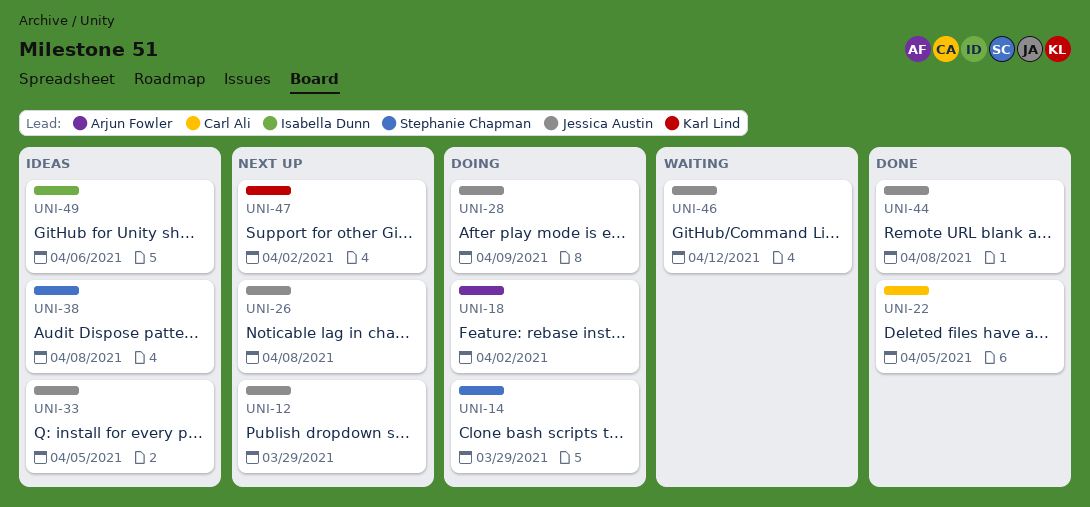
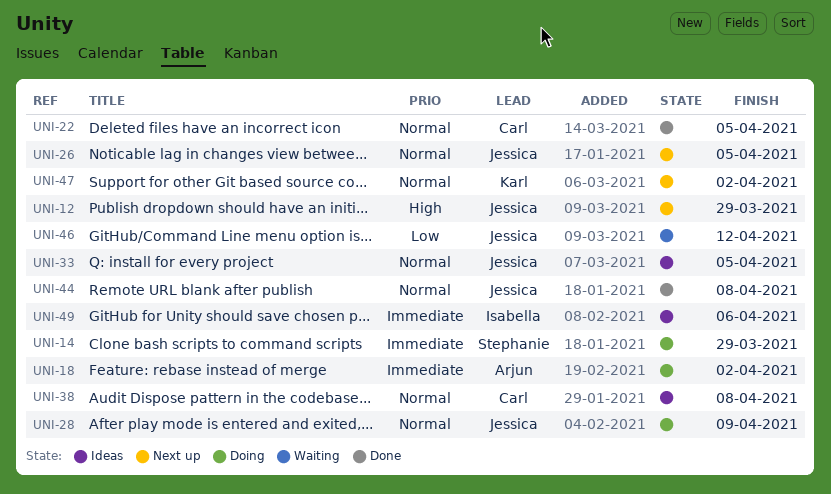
UNI-26, due: Apr 8 -> Apr 5
UNI-38, owner: Stephanie Chapman -> Carl Ali

